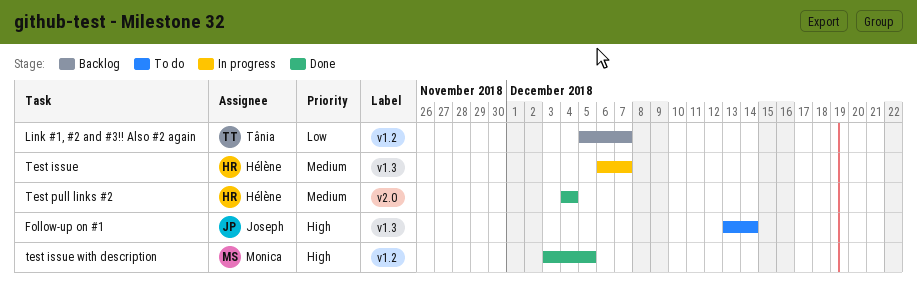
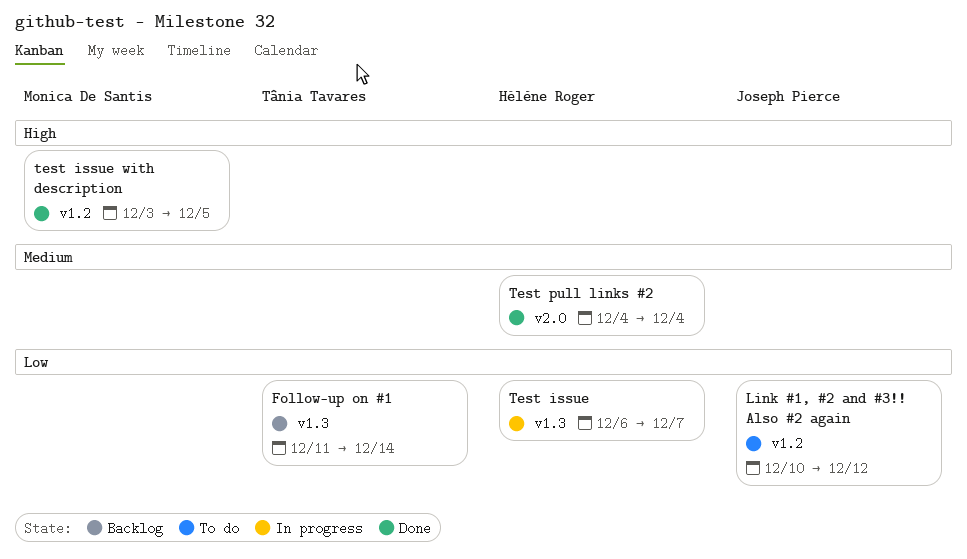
Follow-up on #1, status: To do -> Backlog
Follow-up on #1, owner: Joseph Pierce -> Tânia Tavares
Follow-up on #1, priority: High -> Low
Follow-up on #1, start: Dec 13 -> Dec 11
Link #1, #2 and #3!! Also #2 again, status: Backlog -> To do
Link #1, #2 and #3!! Also #2 again, owner: Tânia Tavares -> Joseph Pierce
Link #1, #2 and #3!! Also #2 again, start: Dec 5 -> Dec 10
Link #1, #2 and #3!! Also #2 again, due: Dec 7 -> Dec 12
Test issue, priority: Medium -> Low

